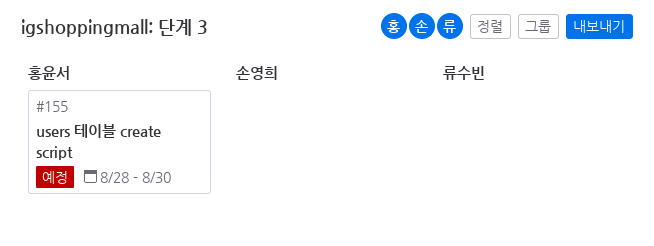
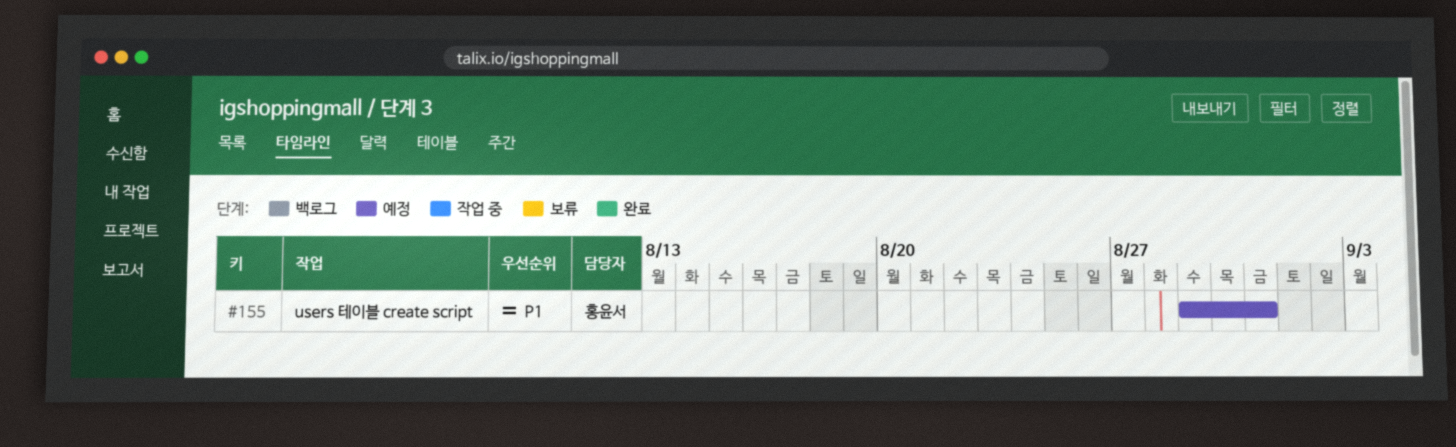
#155, start: Aug 28 -> Aug 29
#155, due: Aug 30 -> Aug 31

